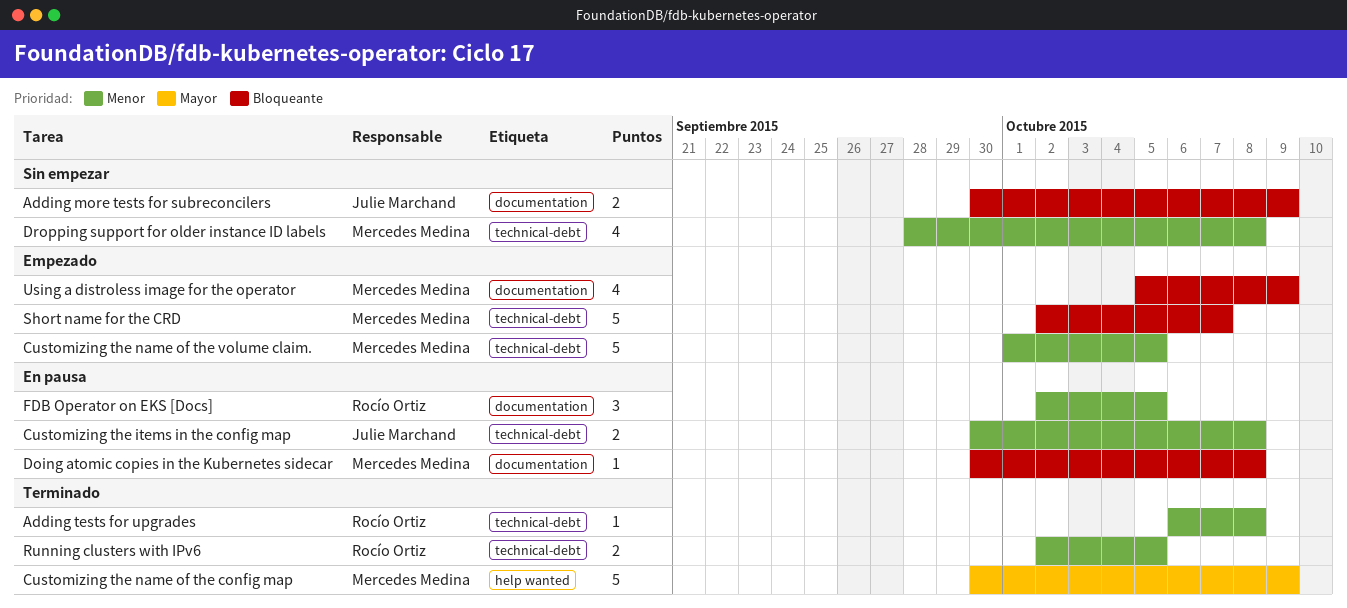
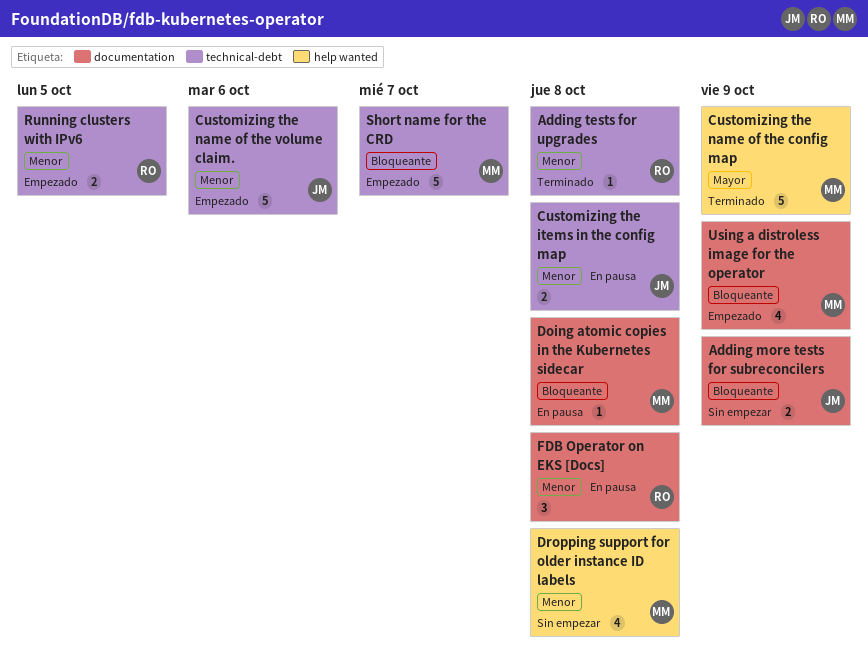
Customizing the name of the volume claim., owner: Mercedes Medina -> Julie Marchand
Customizing the name of the volume claim., due: Oct 5 -> Oct 6
Dropping support for older instance ID labels, label: technical-debt -> help wanted
FDB Operator on EKS [Docs], due: Oct 5 -> Oct 8
Running clusters with IPv6, status: Terminado -> Empezado

